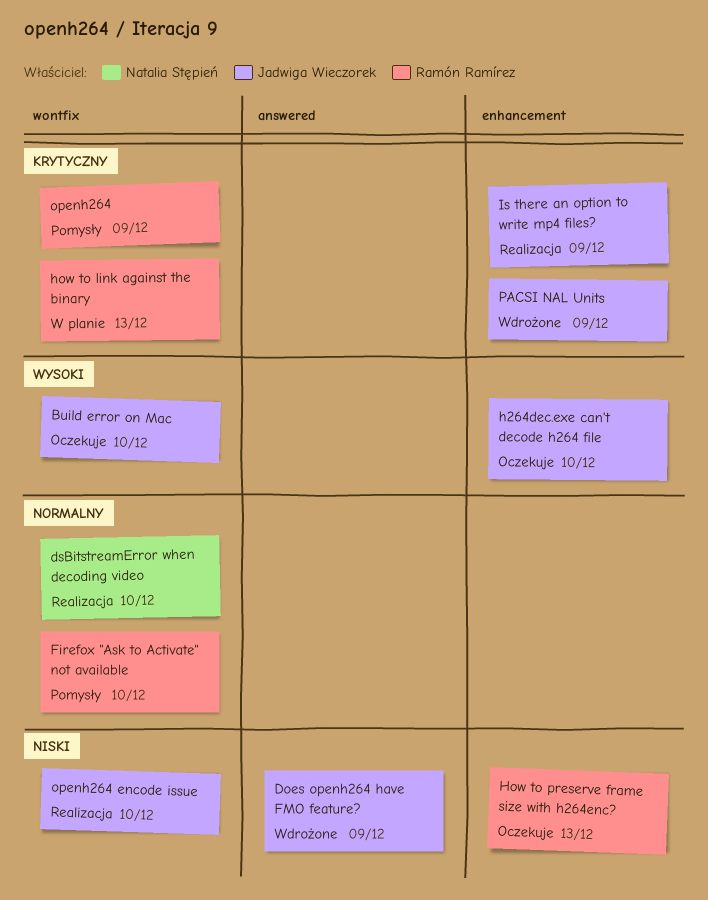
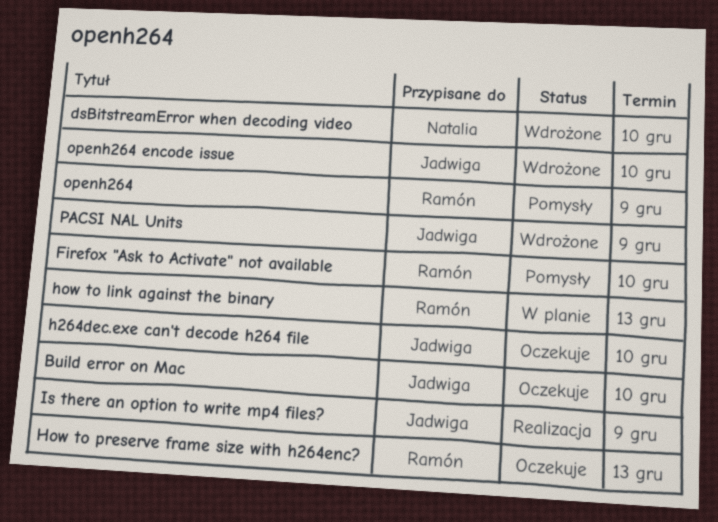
Does openh264 have FMO feature?: present -> none
dsBitstreamError when decoding video, status: Realizacja -> Wdrożone
openh264 encode issue, status: Realizacja -> Wdrożone

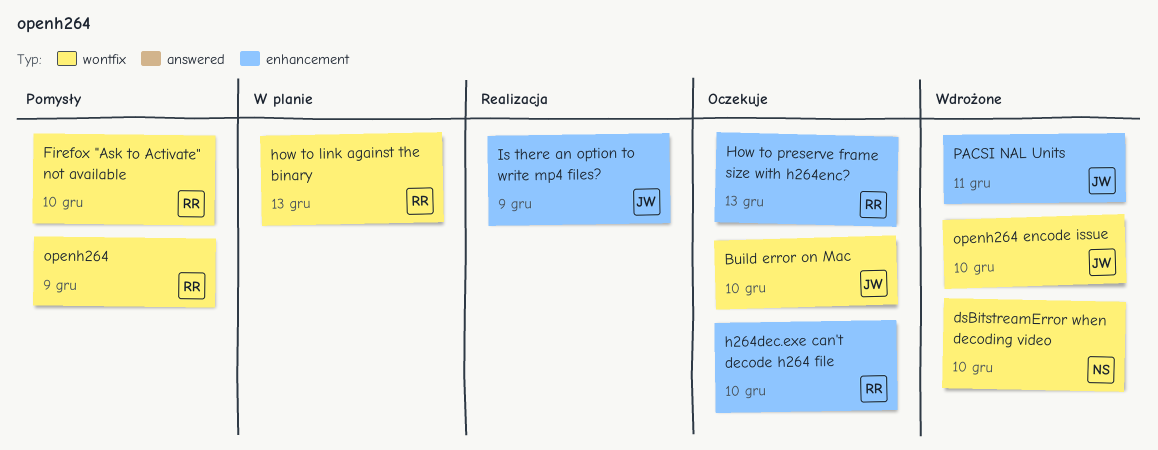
h264dec.exe can't decode h264 file, owner: Jadwiga -> Ramón
PACSI NAL Units, due: Dec 9 -> Dec 11

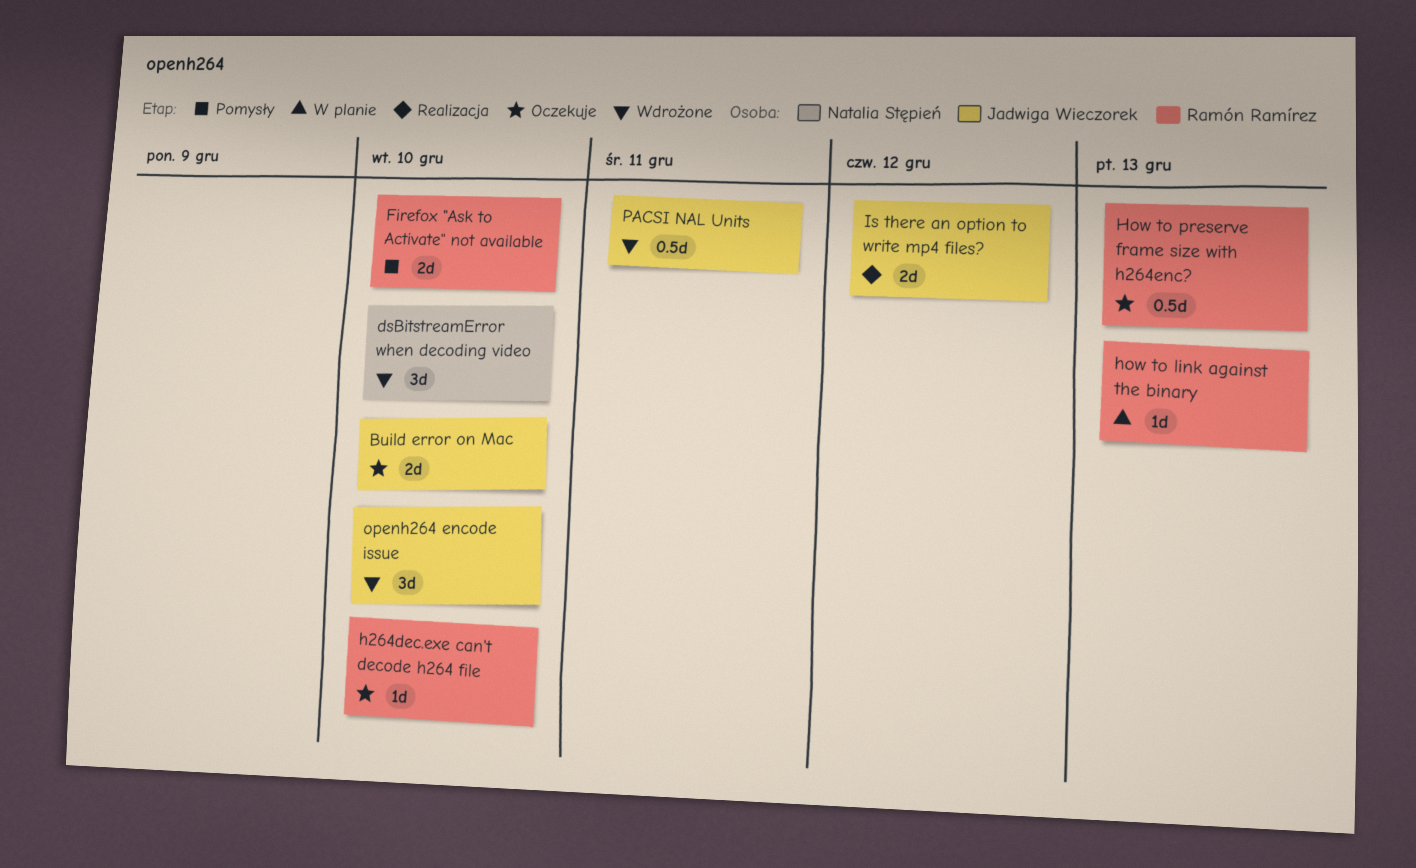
Is there an option to write mp4 files?, due: Dec 9 -> Dec 12
openh264: present -> none

